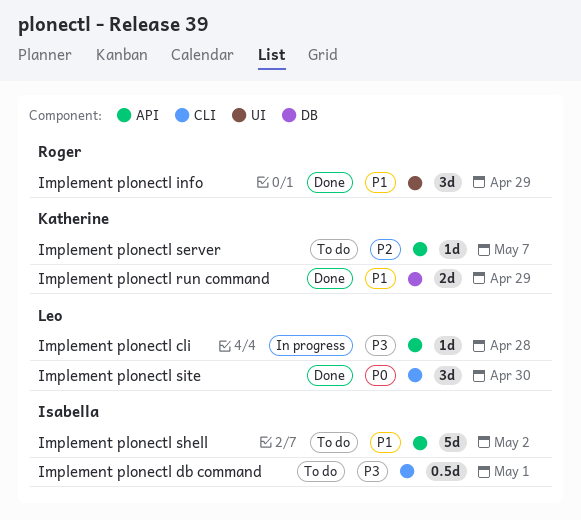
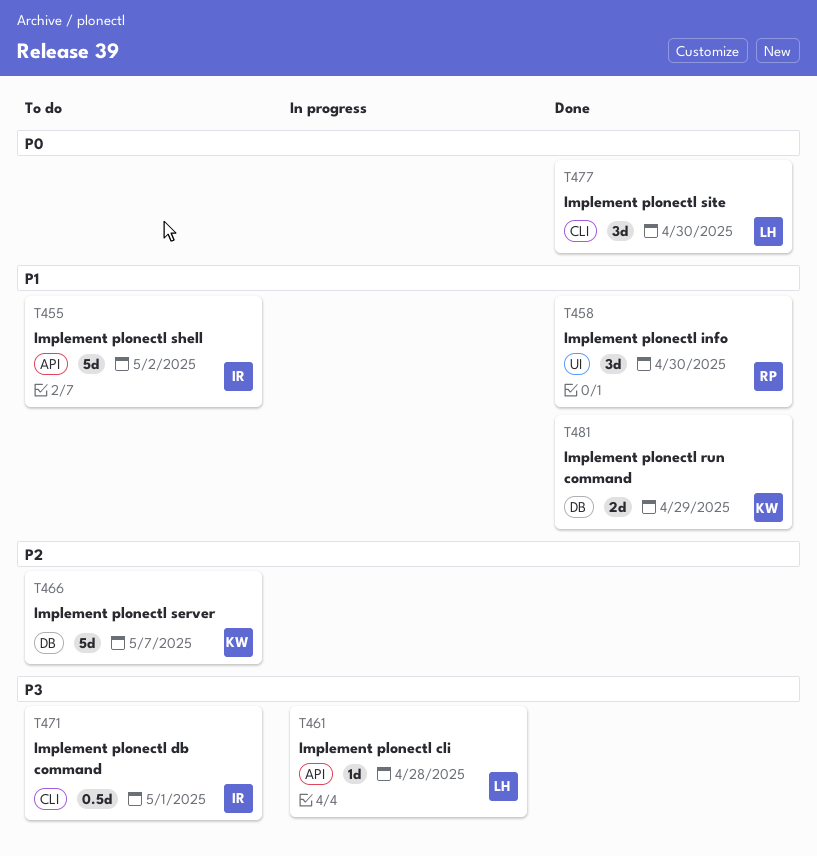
Implement plonectl info, due: Apr 29 -> Apr 30
Implement plonectl server, label: API -> DB
Implement plonectl server, estimate: 1d -> 5d

